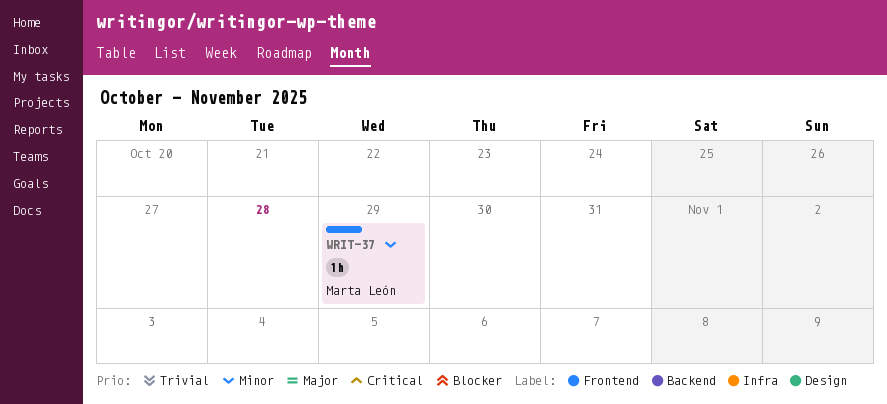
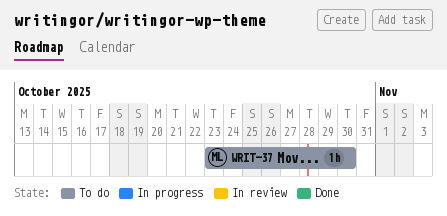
WRIT-37, due: Oct 29 -> Oct 30

